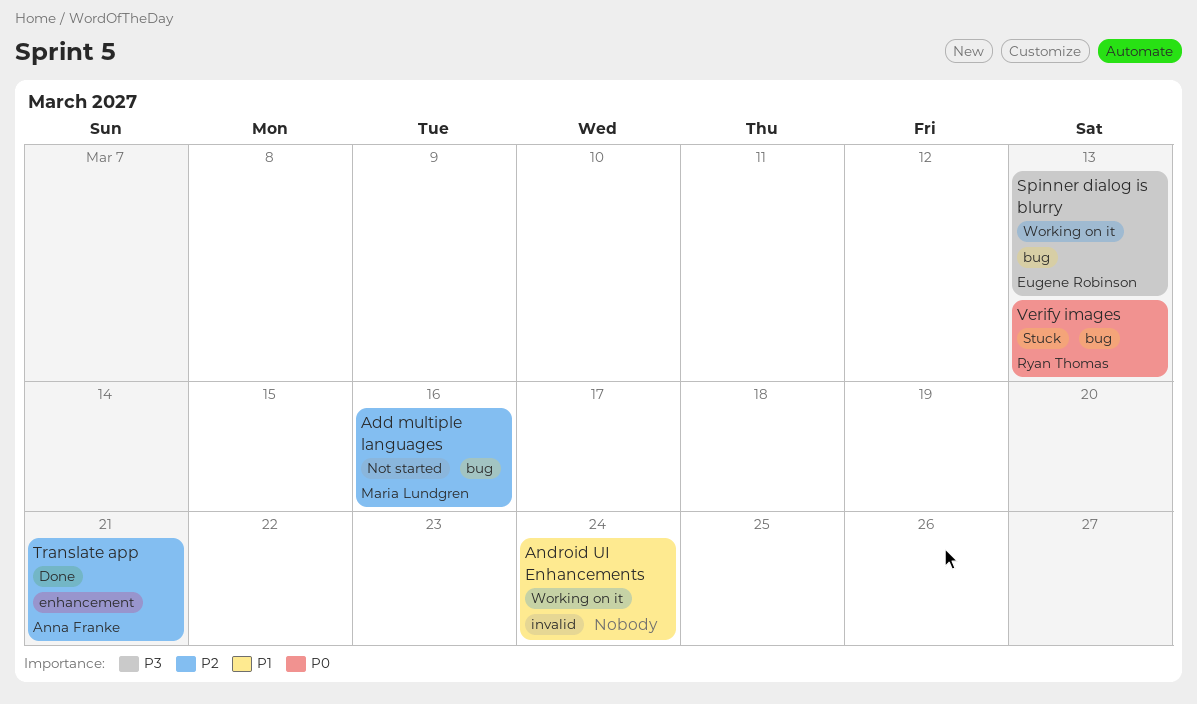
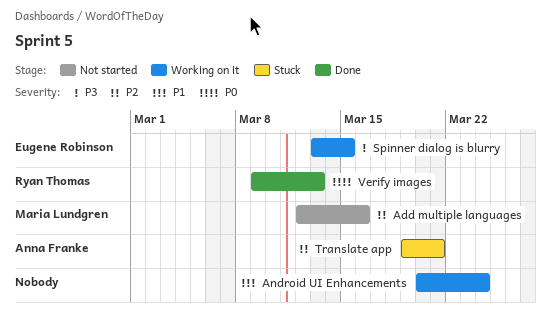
Spinner dialog is blurry, due: Mar 13 -> Mar 15
Translate app, status: Done -> Stuck
Verify images, status: Stuck -> Done

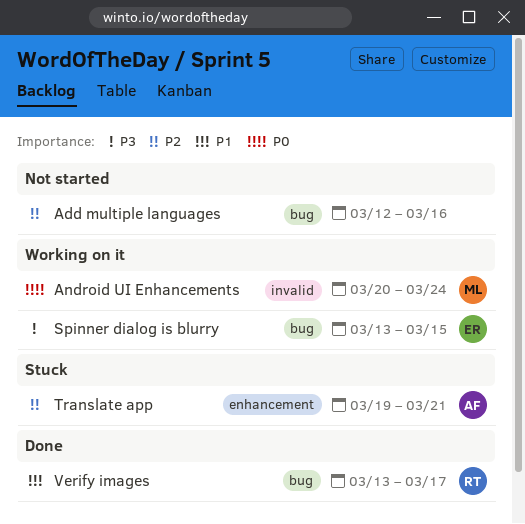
Add multiple languages, owner: Maria Lundgren -> none
Android UI Enhancements, owner: none -> Maria Lundgren
Android UI Enhancements, priority: P1 -> P0
Verify images, priority: P0 -> P1
Verify images, start: Mar 9 -> Mar 13
Verify images, due: Mar 13 -> Mar 17

